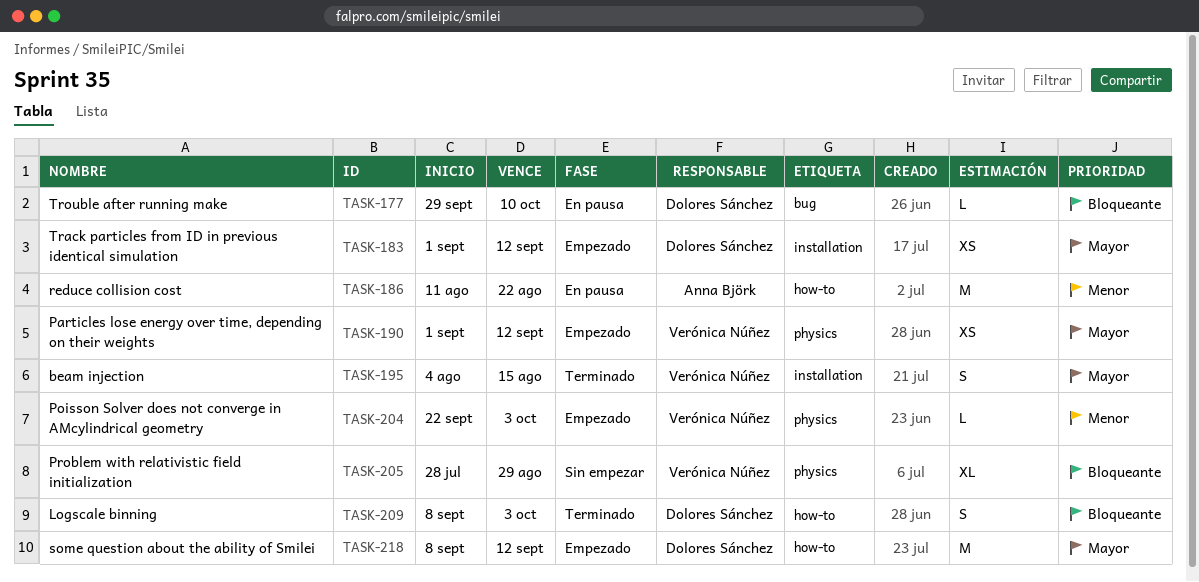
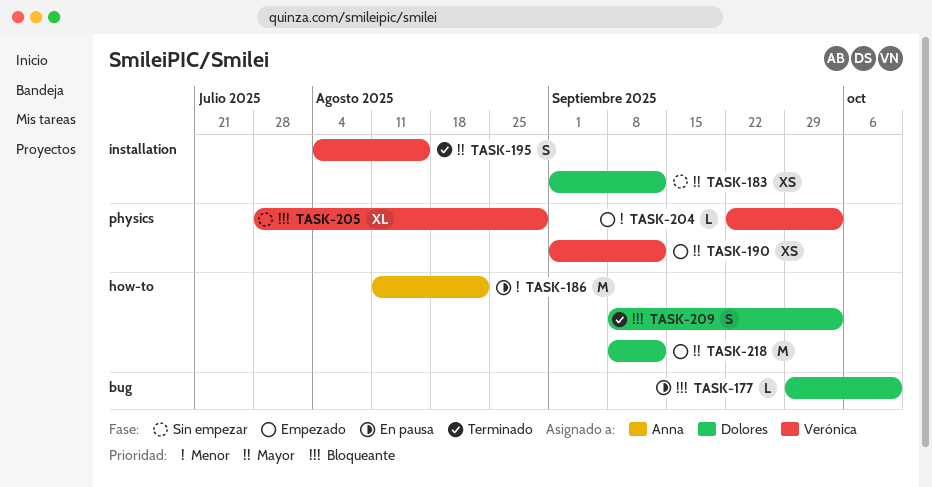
TASK-183, status: Empezado -> Sin empezar

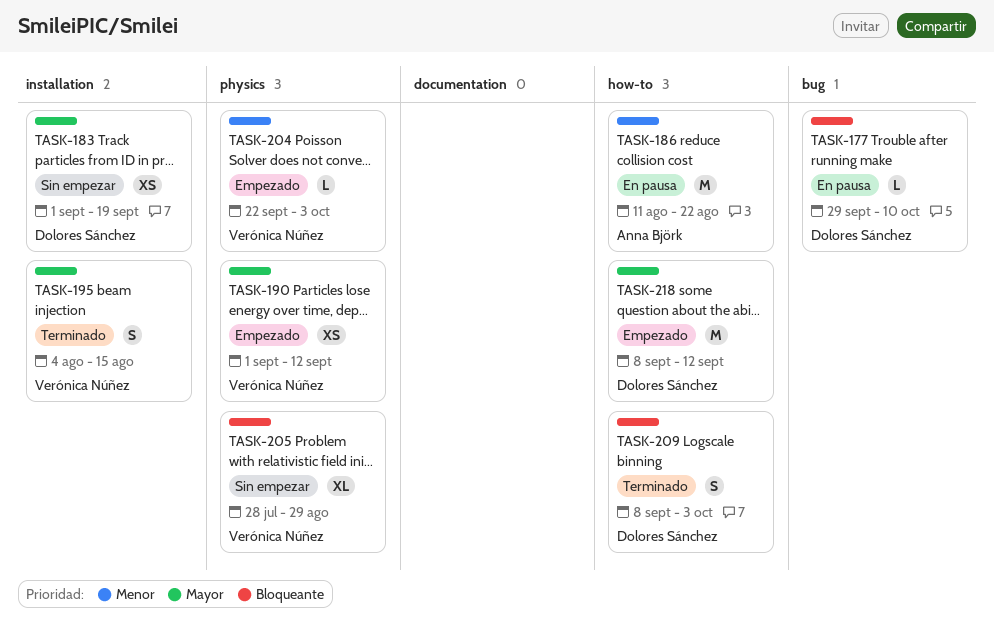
TASK-183, due: Sep 12 -> Sep 19

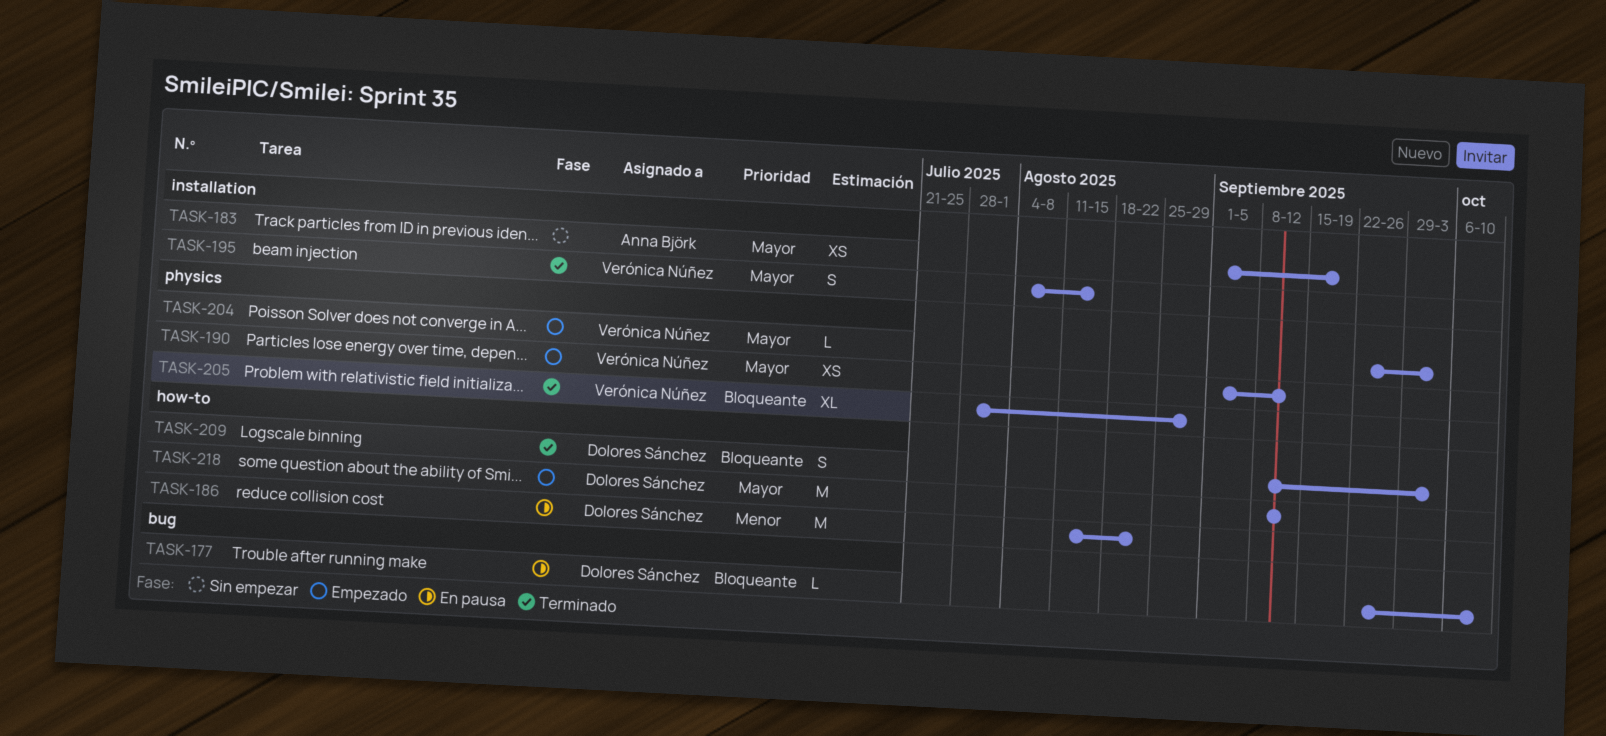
TASK-177, start: Sep 29 -> Sep 22
TASK-183, owner: Dolores Sánchez -> Anna Björk
TASK-186, owner: Anna Björk -> Dolores Sánchez
TASK-204, priority: Menor -> Mayor
TASK-205, status: Sin empezar -> Terminado

